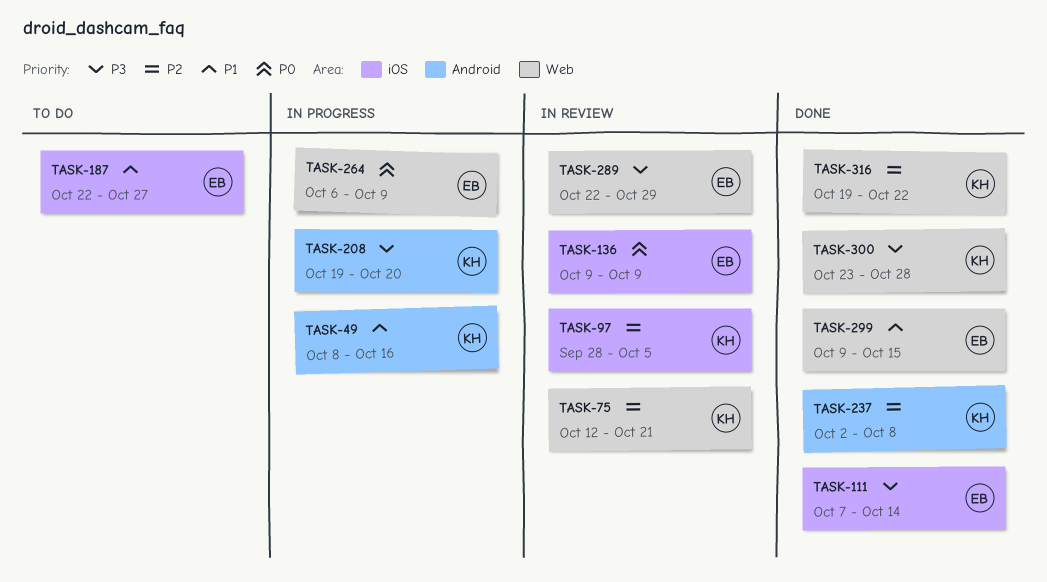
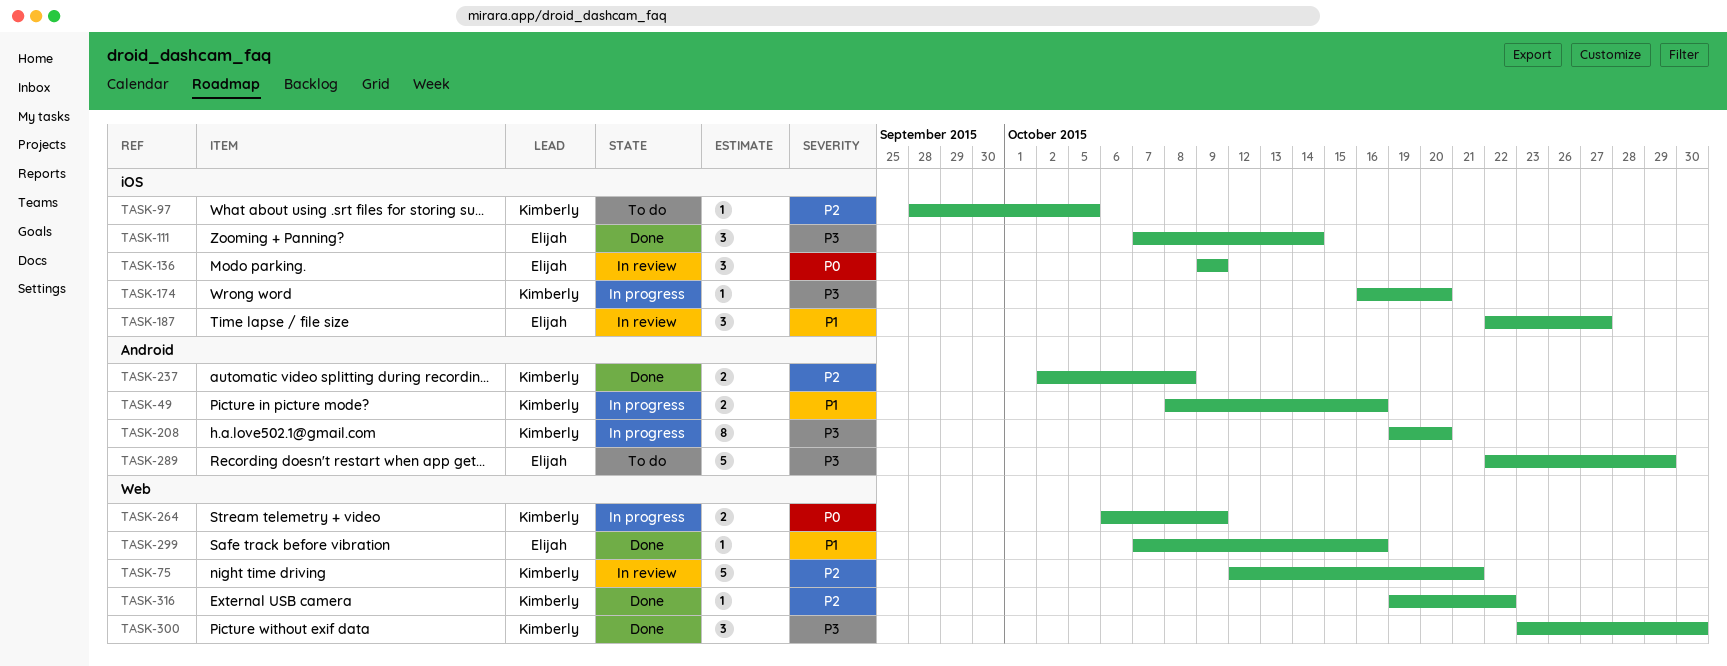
TASK-97, status: In review -> To do
TASK-174: none -> present
TASK-187, status: To do -> In review
TASK-264, owner: Elijah -> Kimberly
TASK-289, status: In review -> To do
TASK-289, label: Web -> Android
TASK-299, start: Oct 9 -> Oct 7
TASK-299, due: Oct 15 -> Oct 16
TASK-300, due: Oct 28 -> Oct 30

